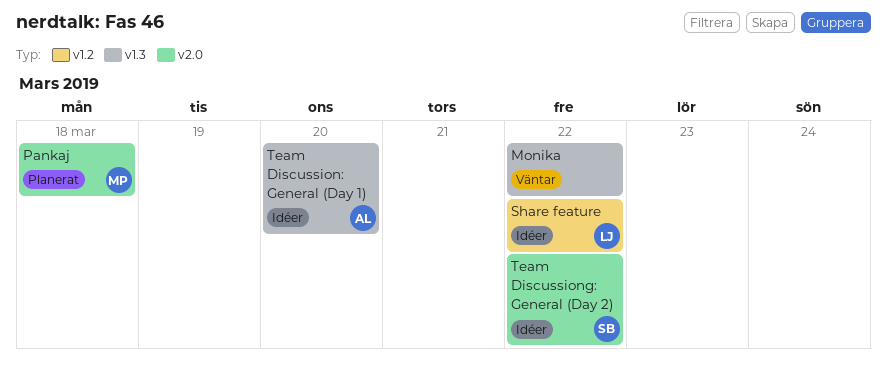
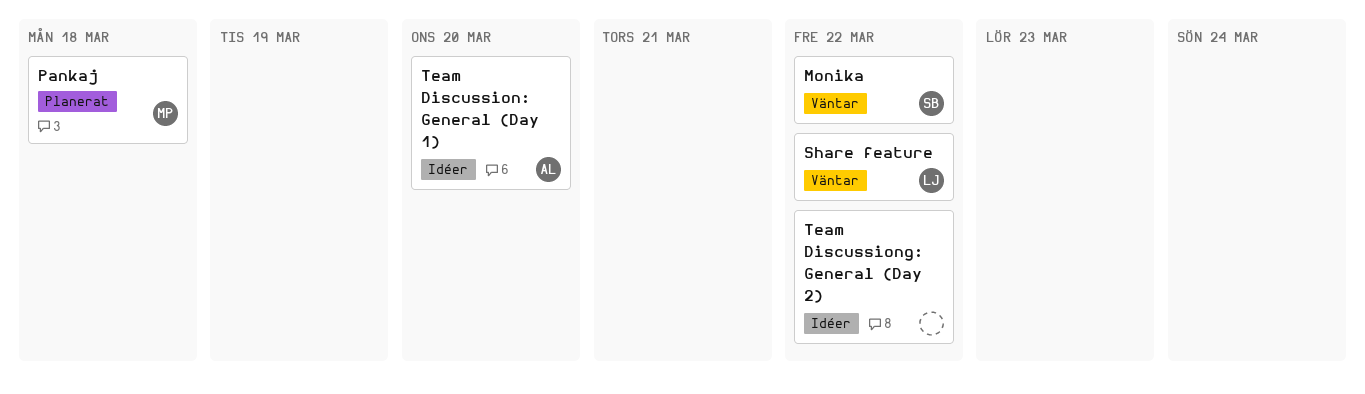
Monika, owner: none -> SB
Share feature, status: Idéer -> Väntar
Team Discussiong: General (Day 2), owner: SB -> none

